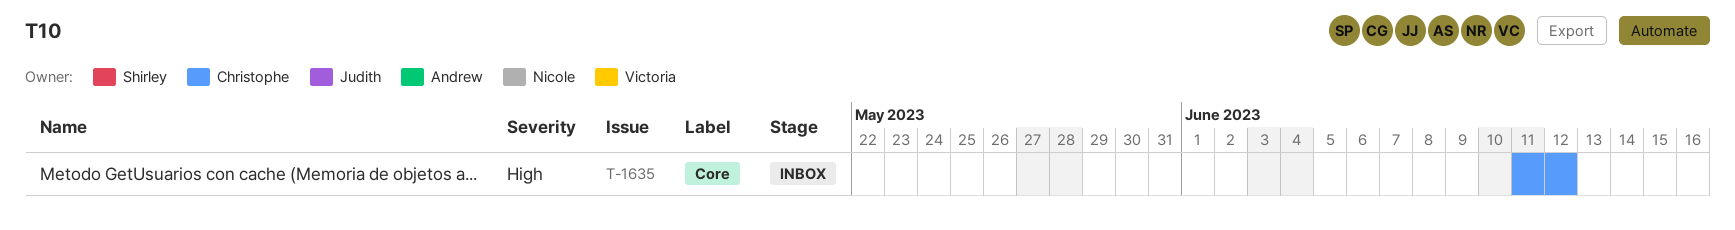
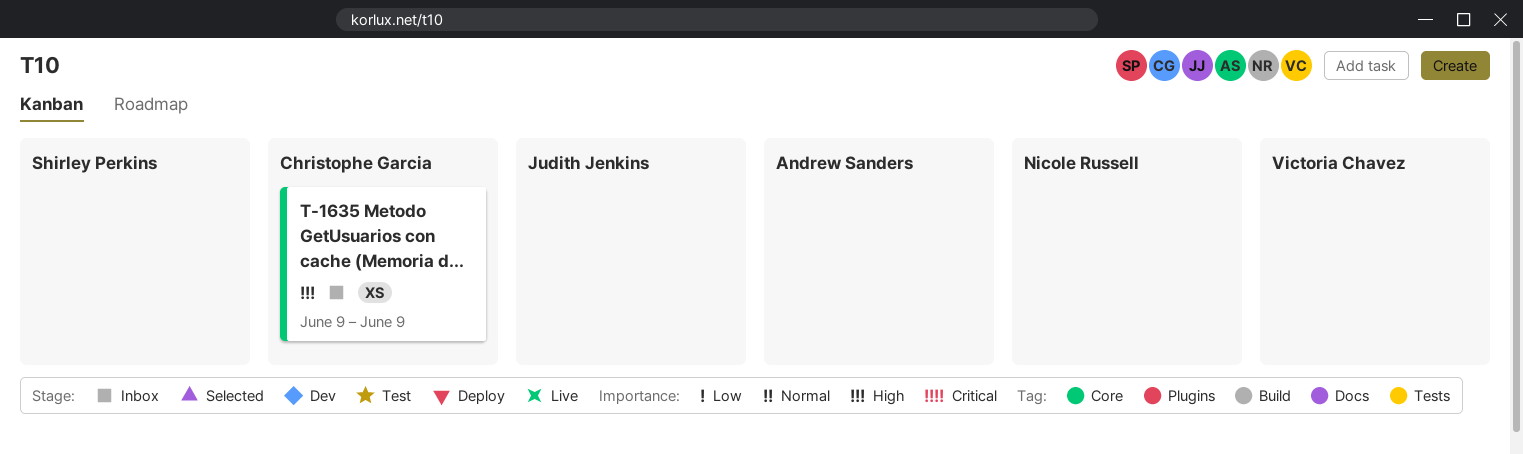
T-1635, start: Jun 11 -> Jun 9
T-1635, due: Jun 12 -> Jun 9

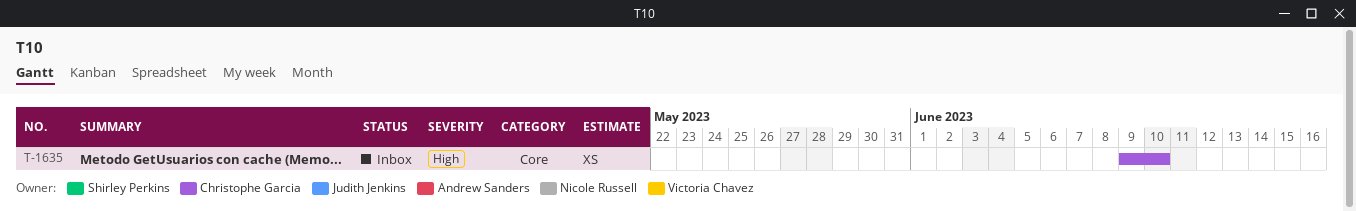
T-1635, due: Jun 9 -> Jun 10

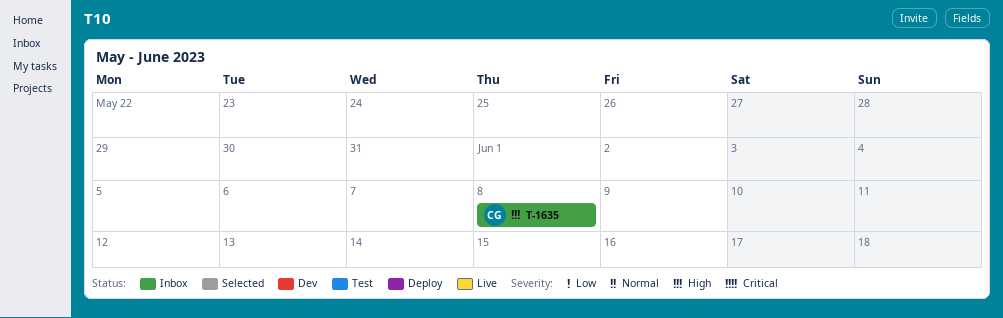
T-1635, start: Jun 9 -> Jun 8
T-1635, due: Jun 10 -> Jun 8

